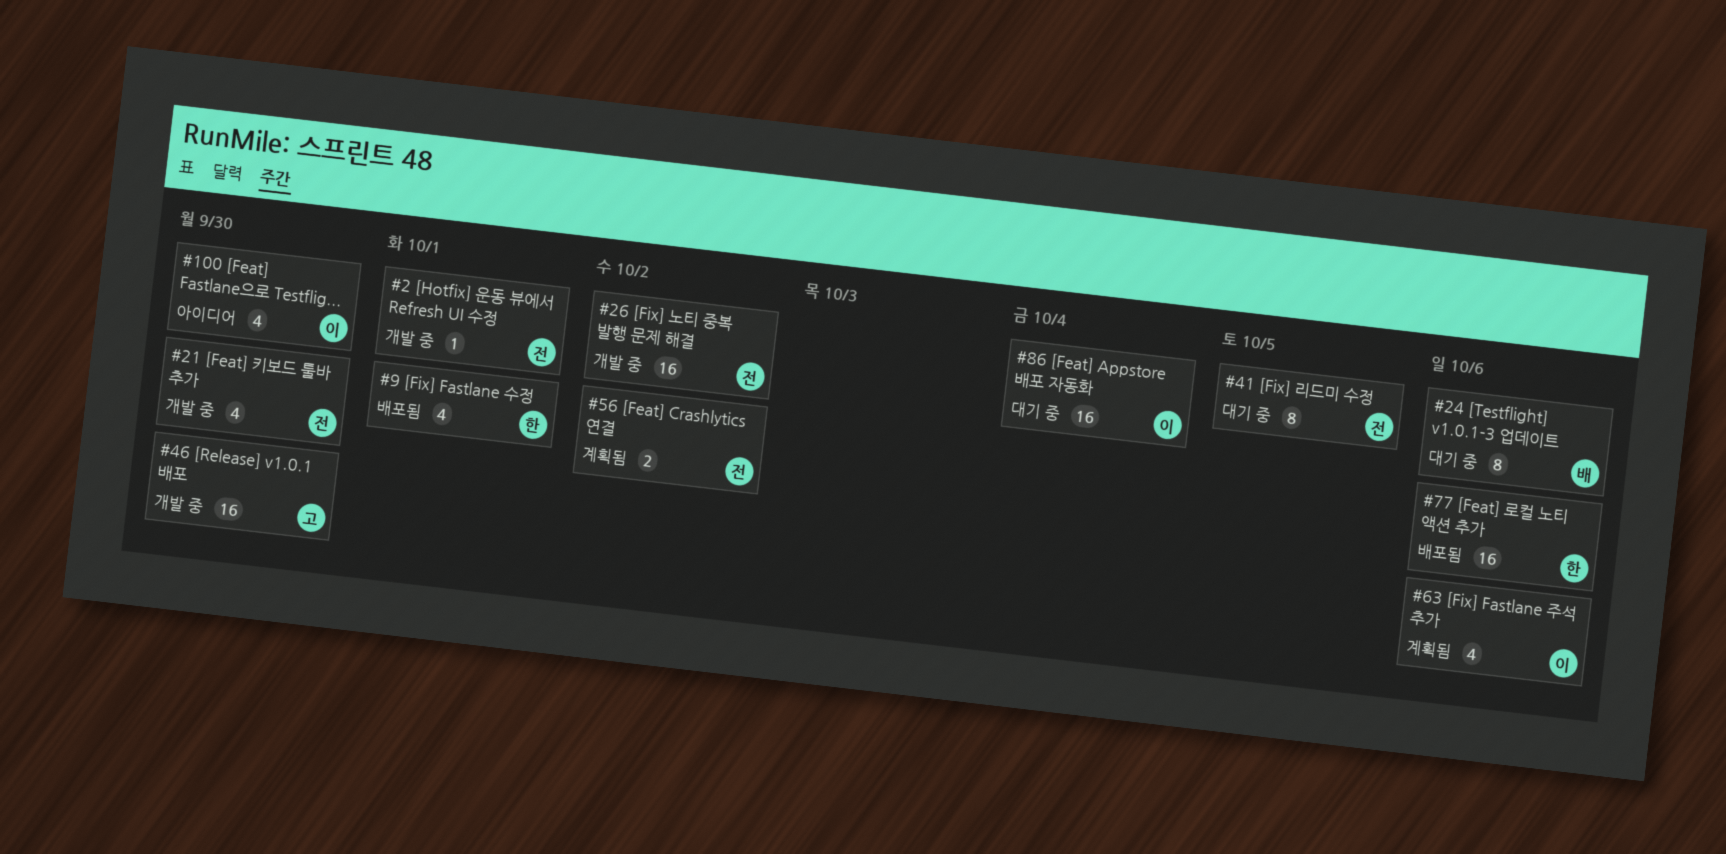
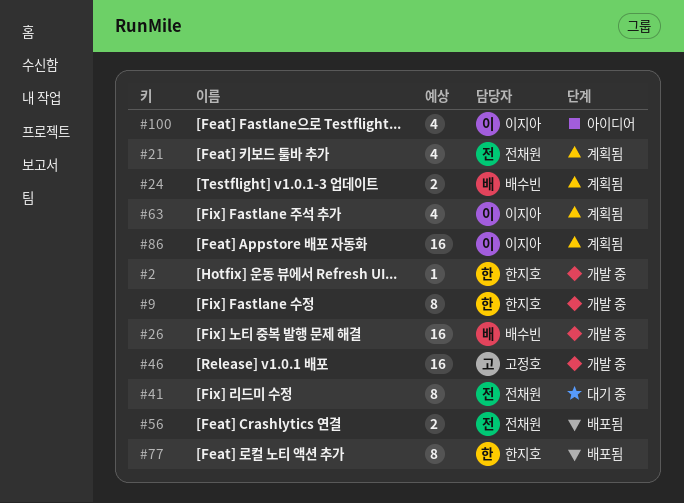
#2, owner: 전채원 -> 한지호
#9, status: 배포됨 -> 개발 중
#9, estimate: 4 -> 8
#21, status: 개발 중 -> 계획됨
#24, status: 대기 중 -> 계획됨
#24, estimate: 8 -> 2
#26, owner: 전채원 -> 배수빈
#56, status: 계획됨 -> 배포됨
#77, estimate: 16 -> 8
#86, status: 대기 중 -> 계획됨

